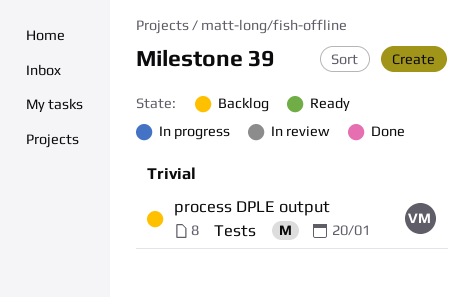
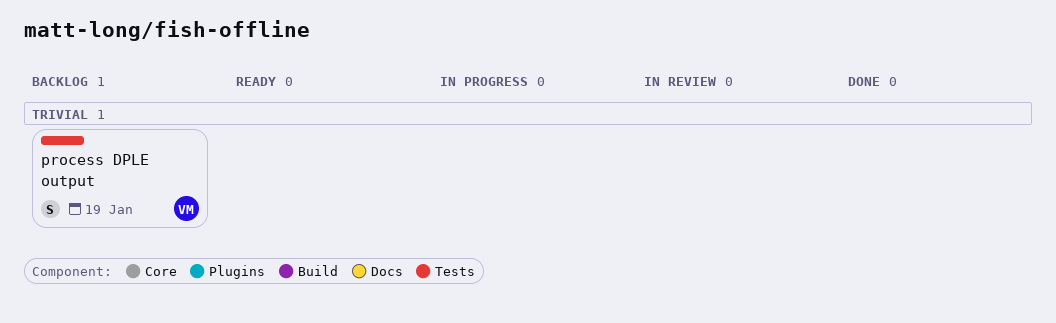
process DPLE output, estimate: M -> S
process DPLE output, due: Jan 20 -> Jan 19

